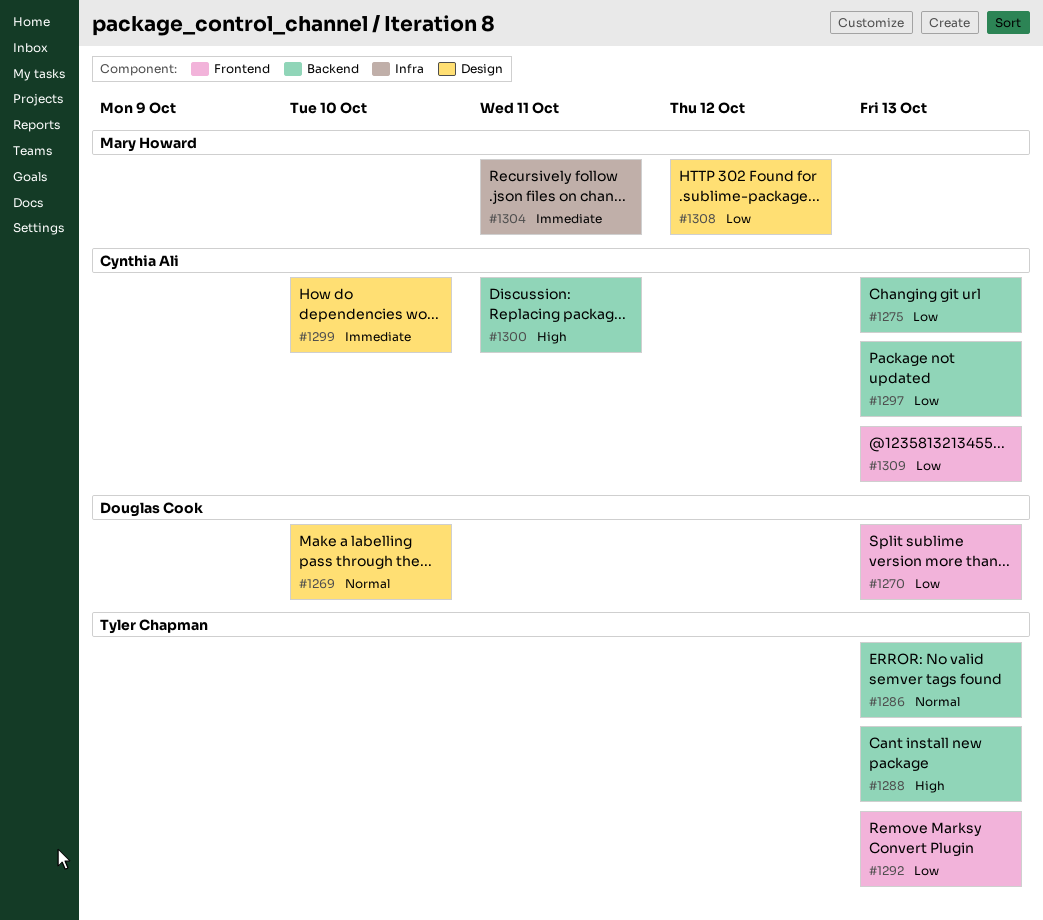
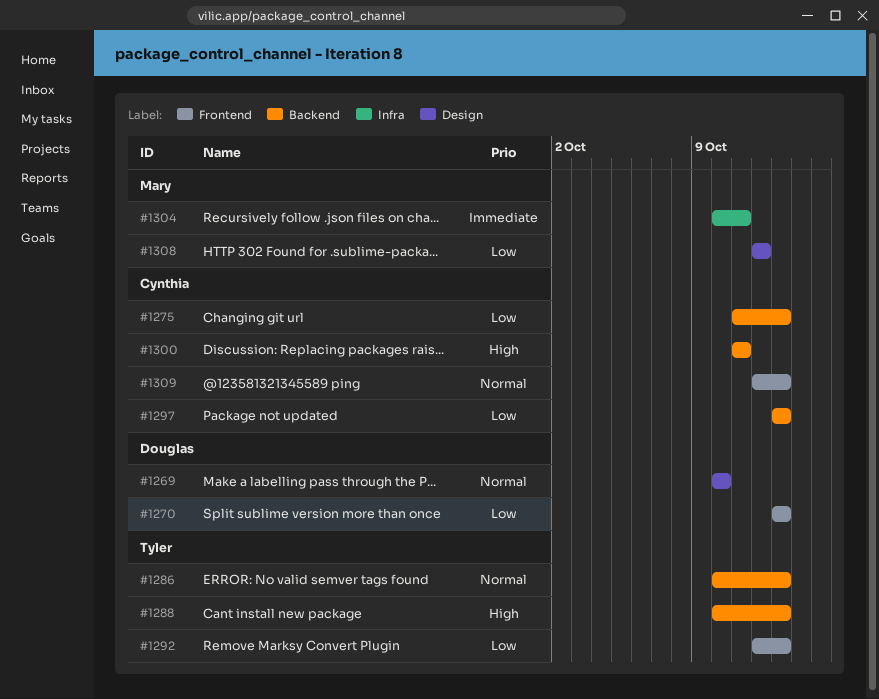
#1299: present -> none
#1309, priority: Low -> Normal

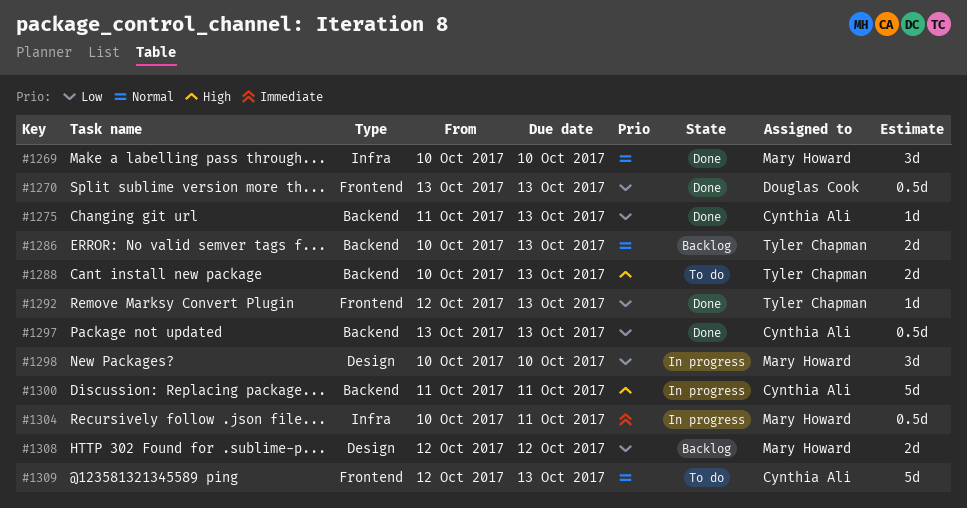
#1269, owner: Douglas Cook -> Mary Howard
#1269, label: Design -> Infra
#1298: none -> present

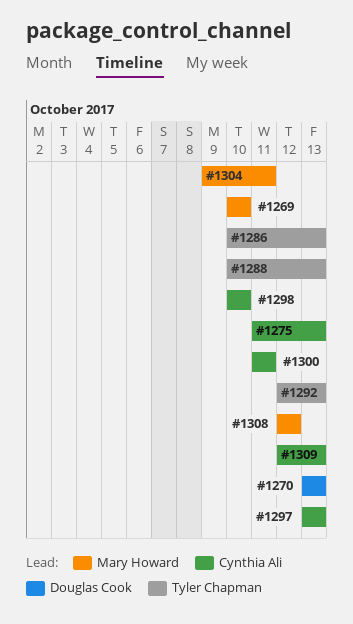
#1298, owner: Mary Howard -> Cynthia Ali
#1304, start: Oct 10 -> Oct 9

